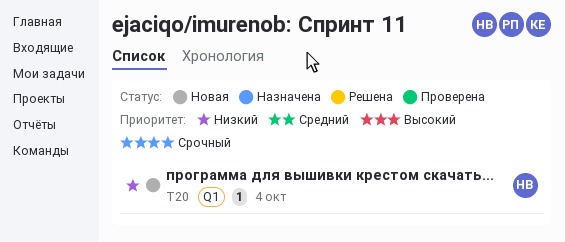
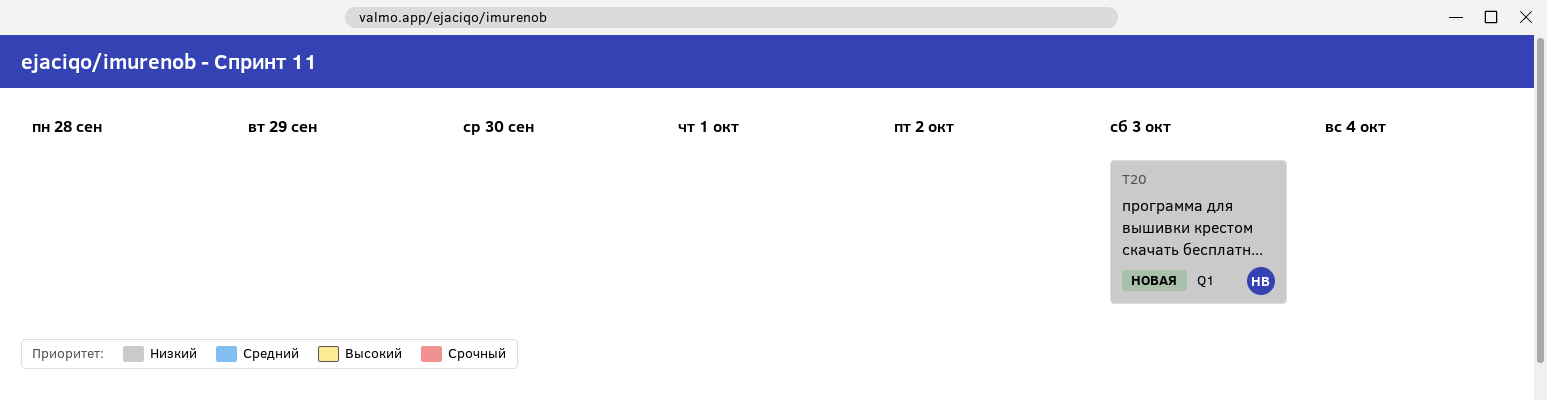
T20, due: Oct 4 -> Oct 3

